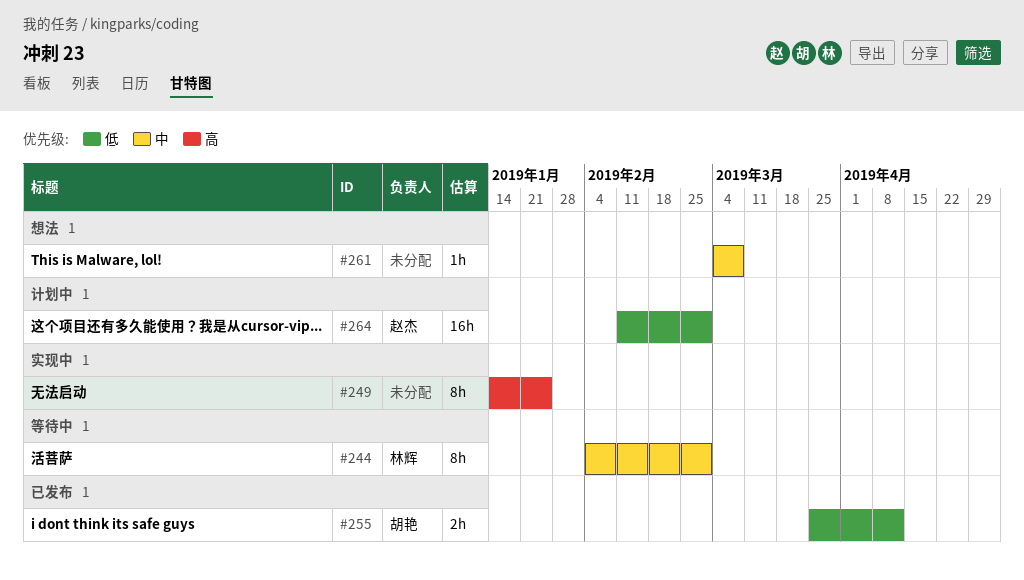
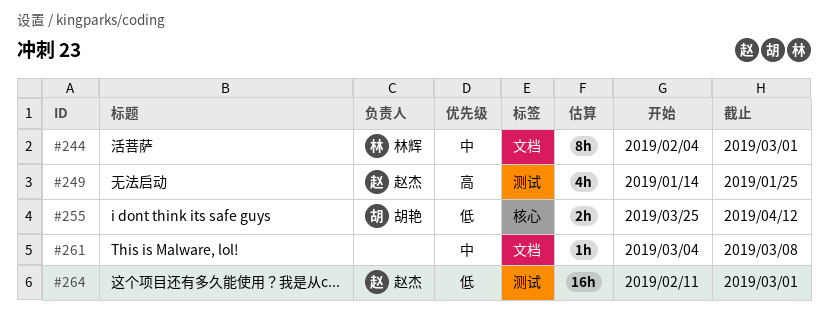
#249, owner: none -> 赵杰
#249, estimate: 8h -> 4h

